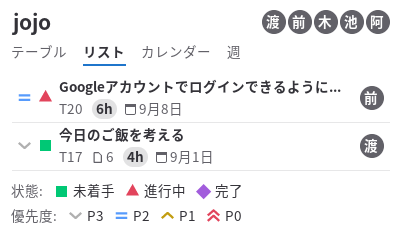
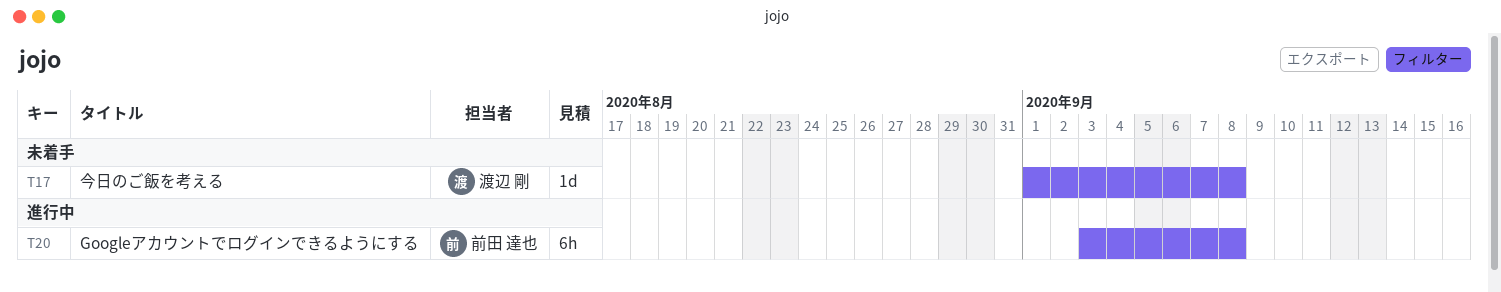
T17, estimate: 4h -> 1d
T17, due: Sep 1 -> Sep 8

